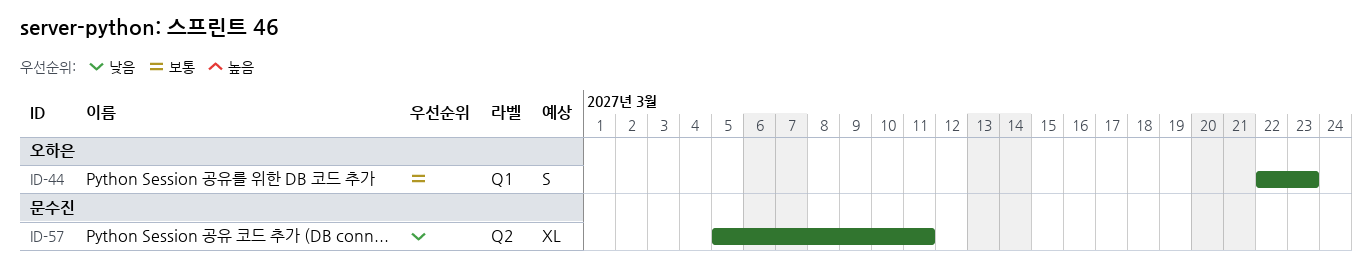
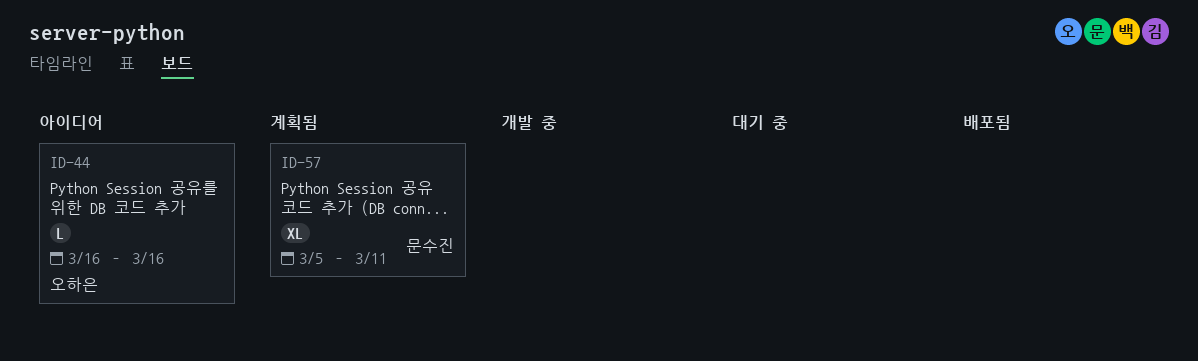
ID-44, estimate: S -> L
ID-44, start: Mar 22 -> Mar 16
ID-44, due: Mar 23 -> Mar 16

